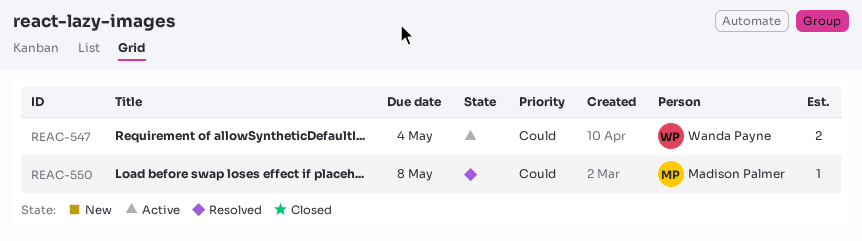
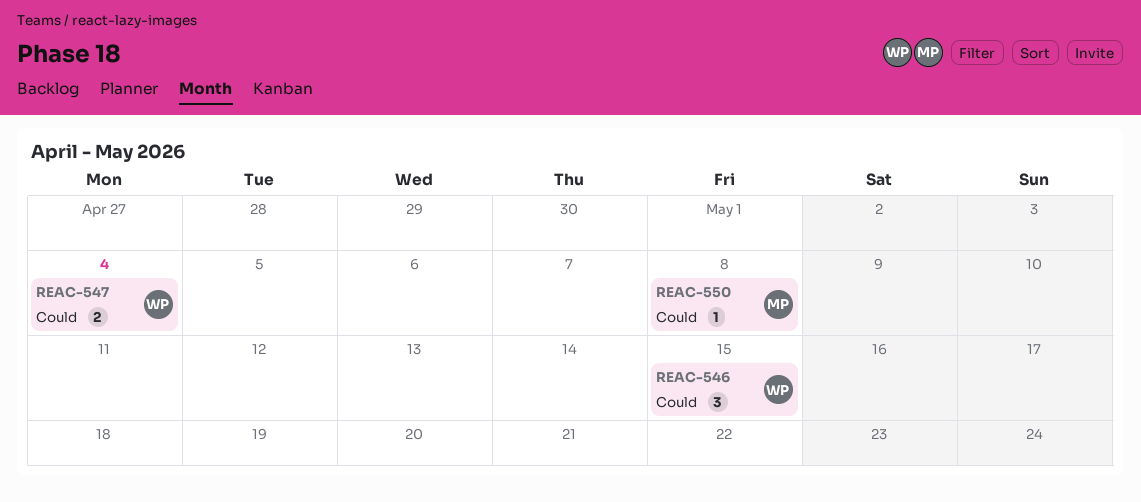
REAC-546: none -> present

